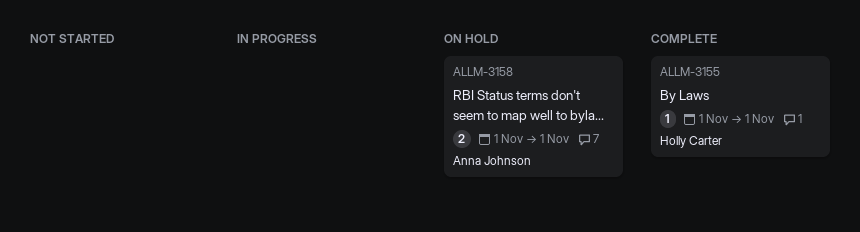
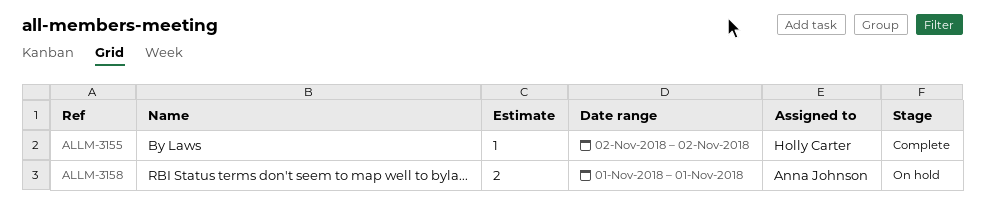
ALLM-3155, start: Nov 1 -> Nov 2
ALLM-3155, due: Nov 1 -> Nov 2

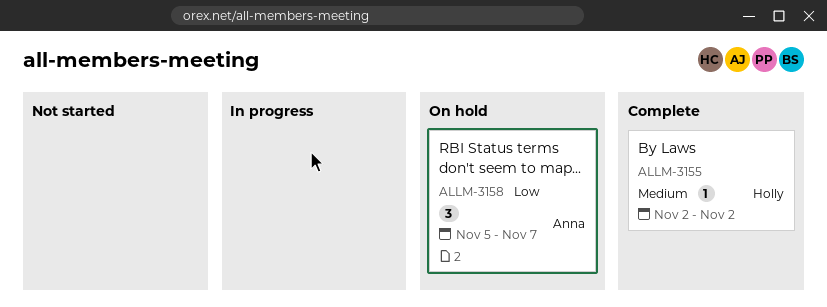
ALLM-3158, estimate: 2 -> 3
ALLM-3158, start: Nov 1 -> Nov 5
ALLM-3158, due: Nov 1 -> Nov 7

